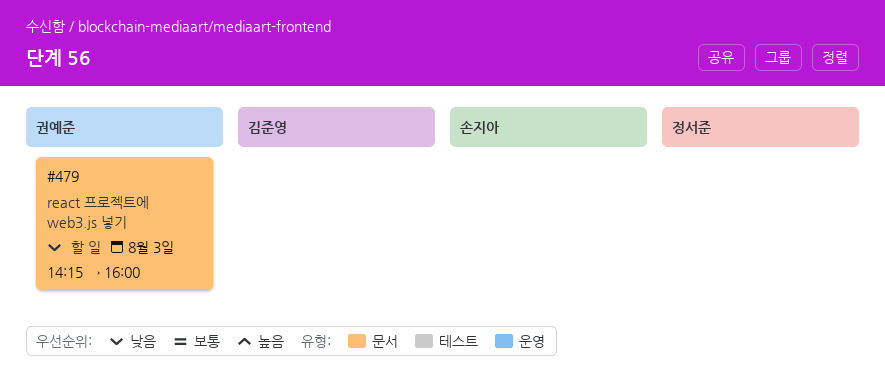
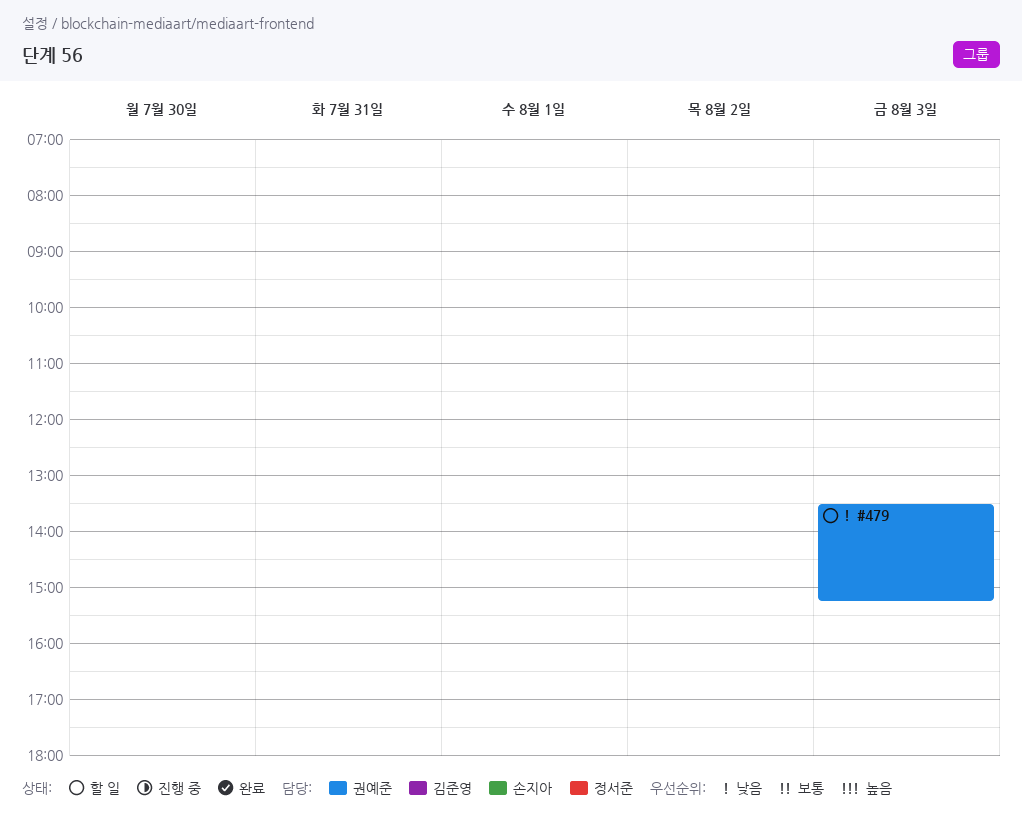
#479, begins: 14:15 -> 13:30
#479, ends: 16:00 -> 15:15

